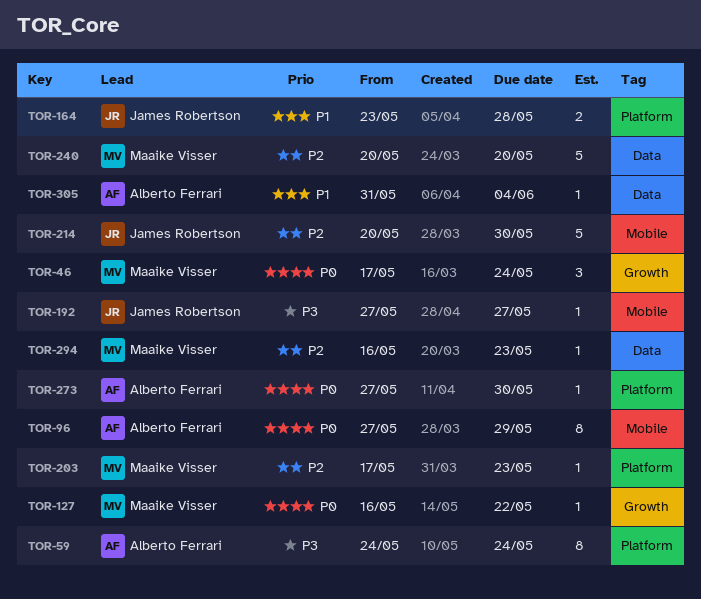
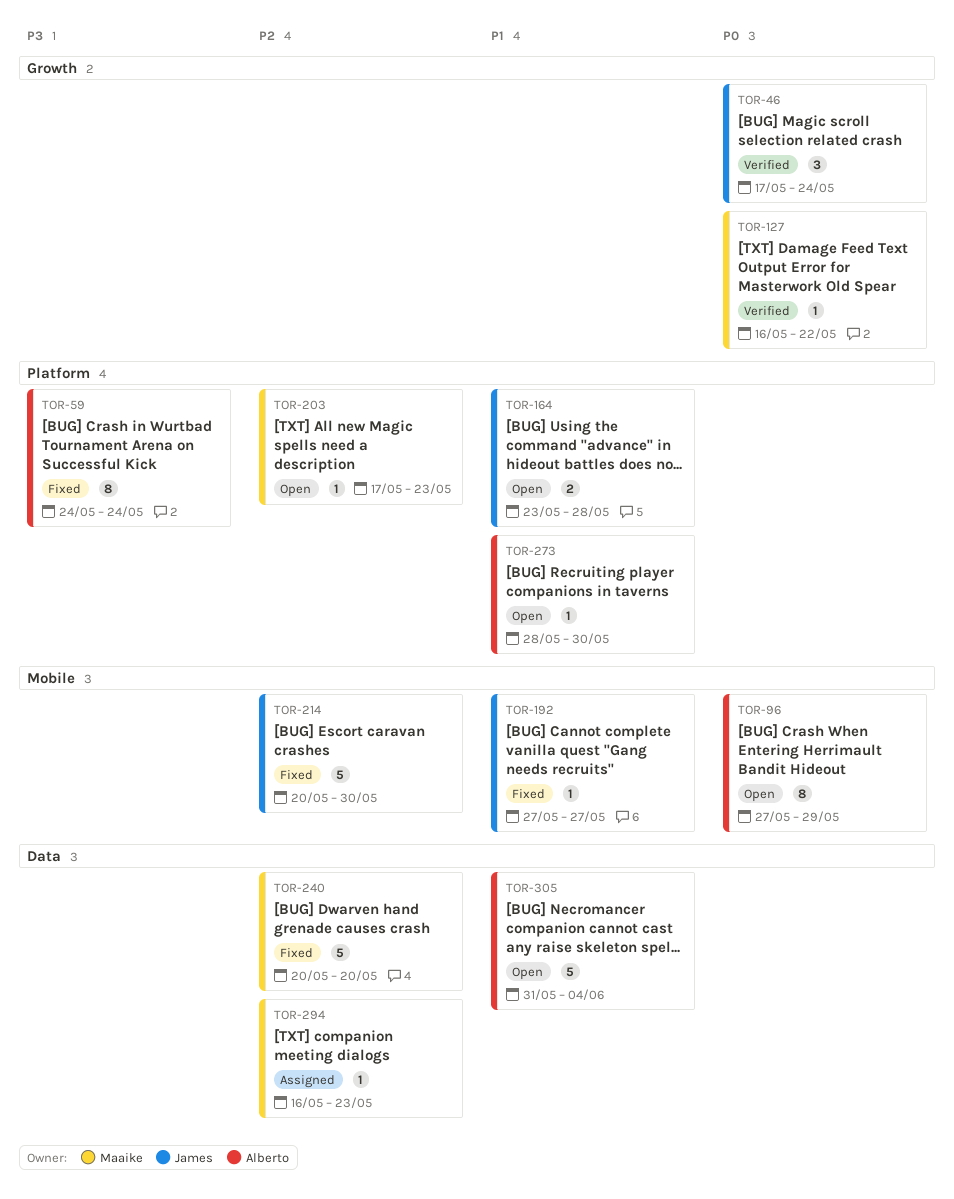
TOR-46, owner: Maaike Visser -> James Robertson
TOR-192, priority: P3 -> P1
TOR-273, priority: P0 -> P1
TOR-273, start: May 27 -> May 28
TOR-305, estimate: 1 -> 5

